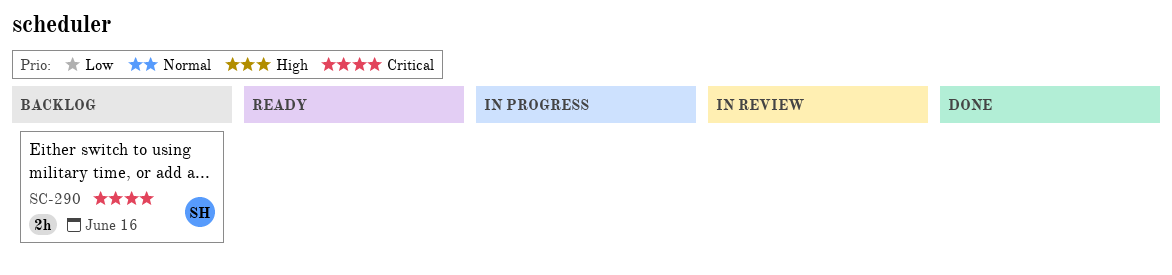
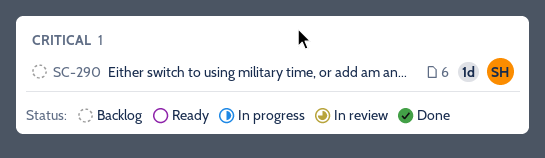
SC-290, estimate: 2h -> 1d

